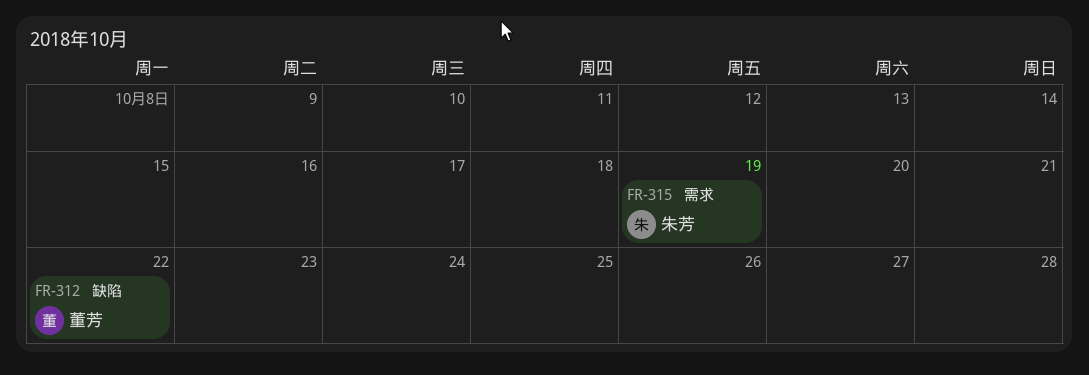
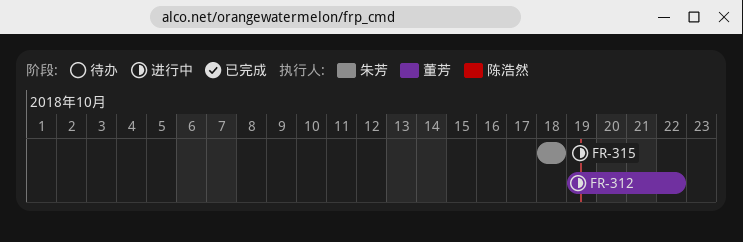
FR-315, due: Oct 19 -> Oct 18

